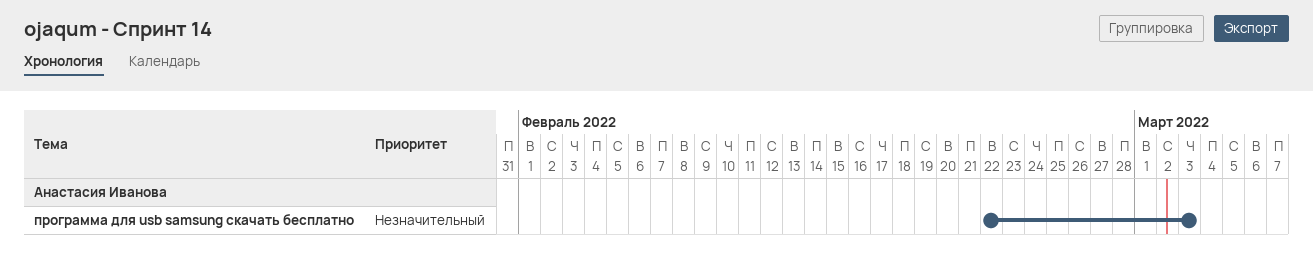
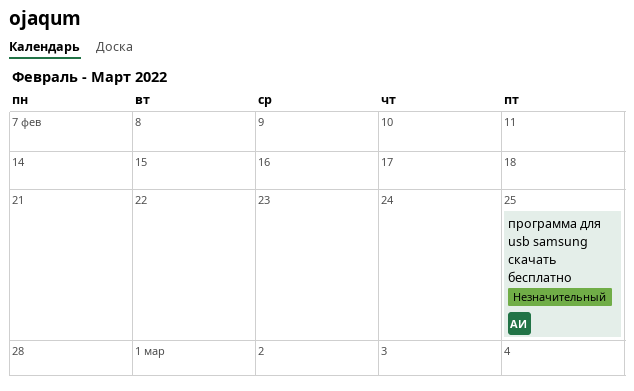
программа для usb samsung скачать бесплатно, due: Mar 3 -> Feb 25

